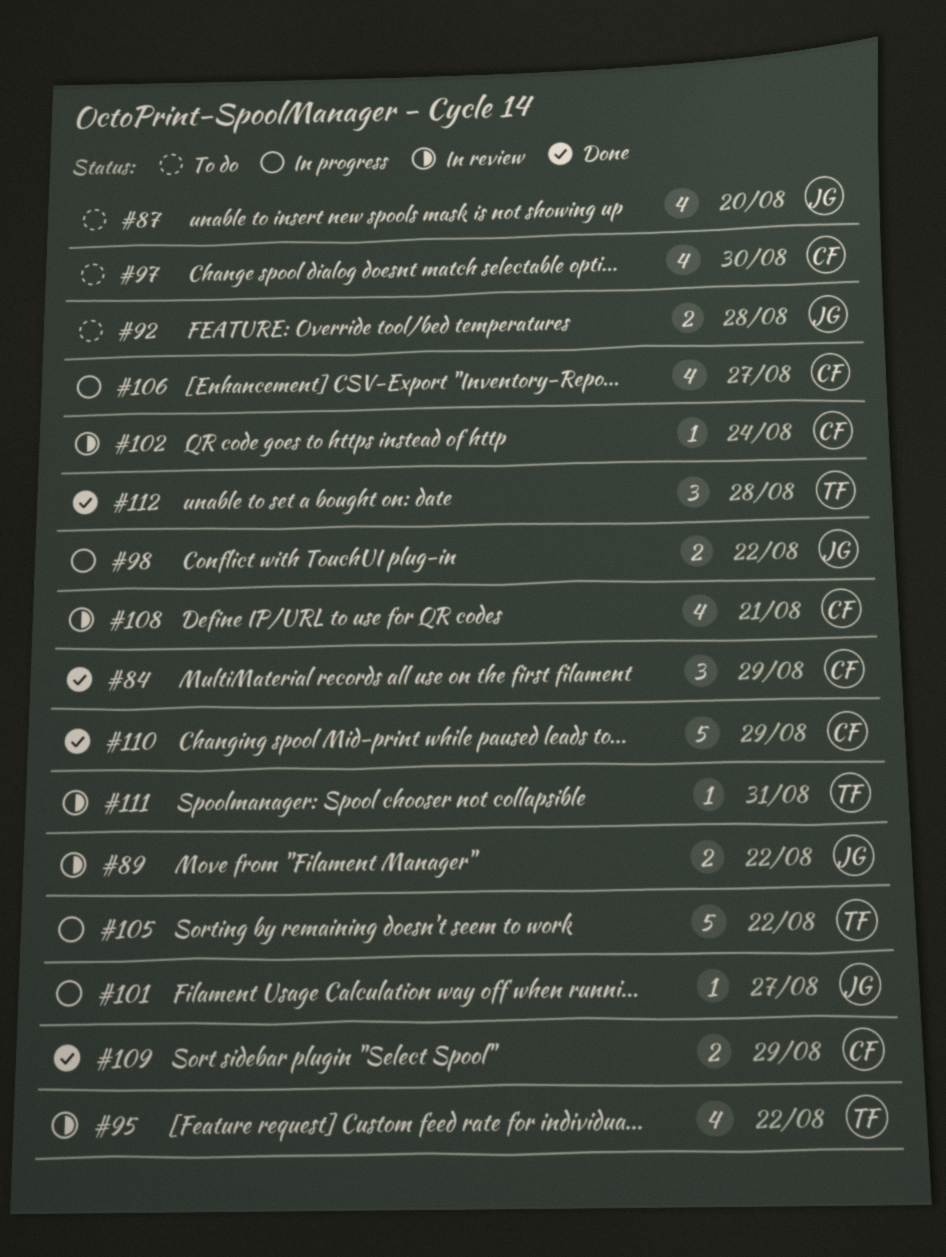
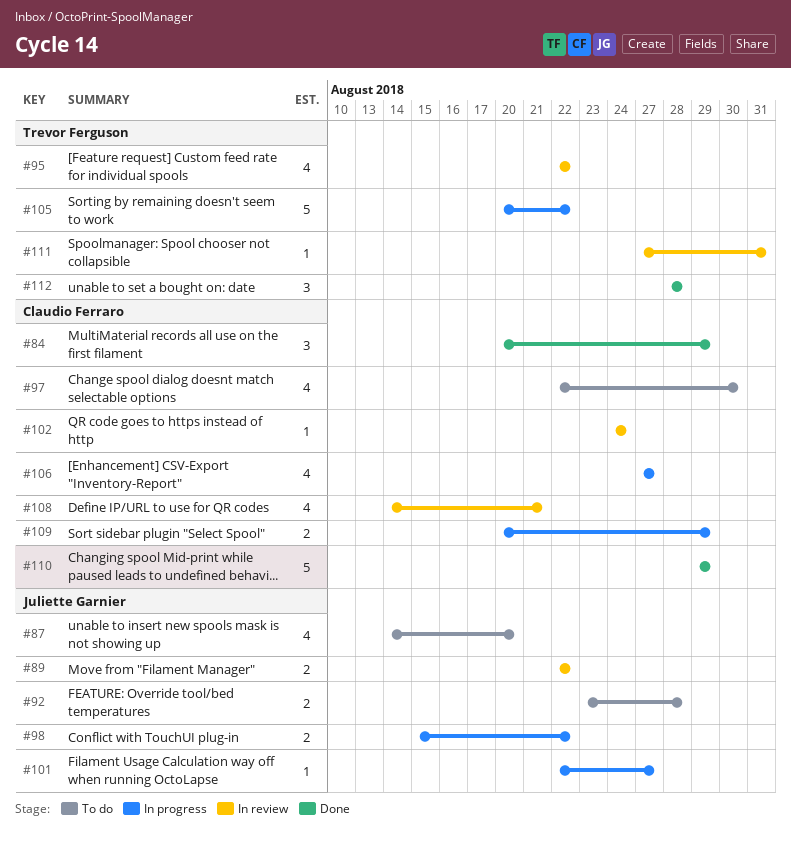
#109, status: Done -> In progress

